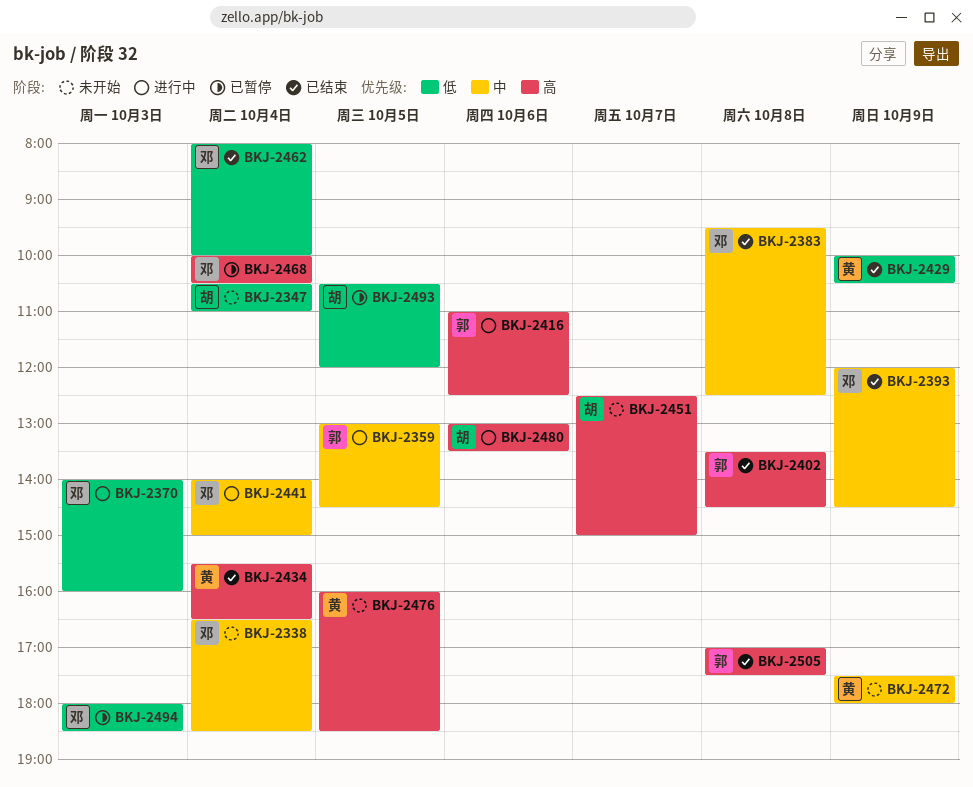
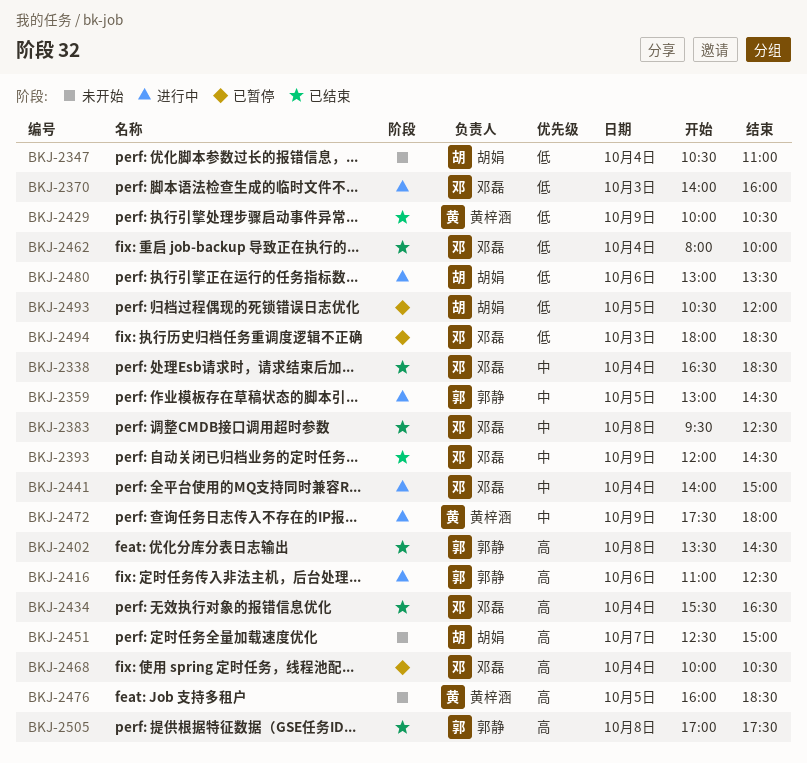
BKJ-2338, status: 未开始 -> 已结束
BKJ-2434, owner: 黄梓涵 -> 邓磊
BKJ-2472, status: 未开始 -> 进行中
BKJ-2480, priority: 高 -> 低

